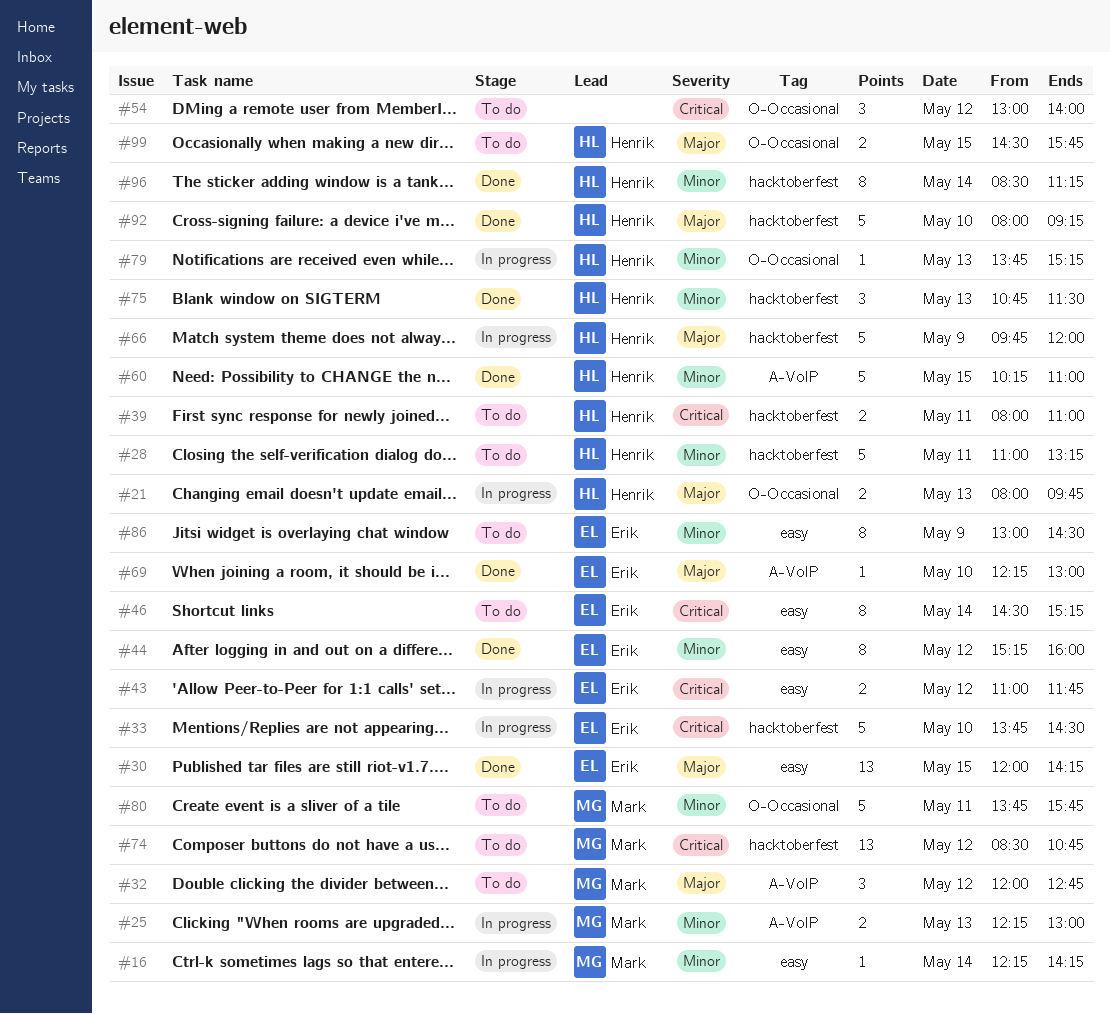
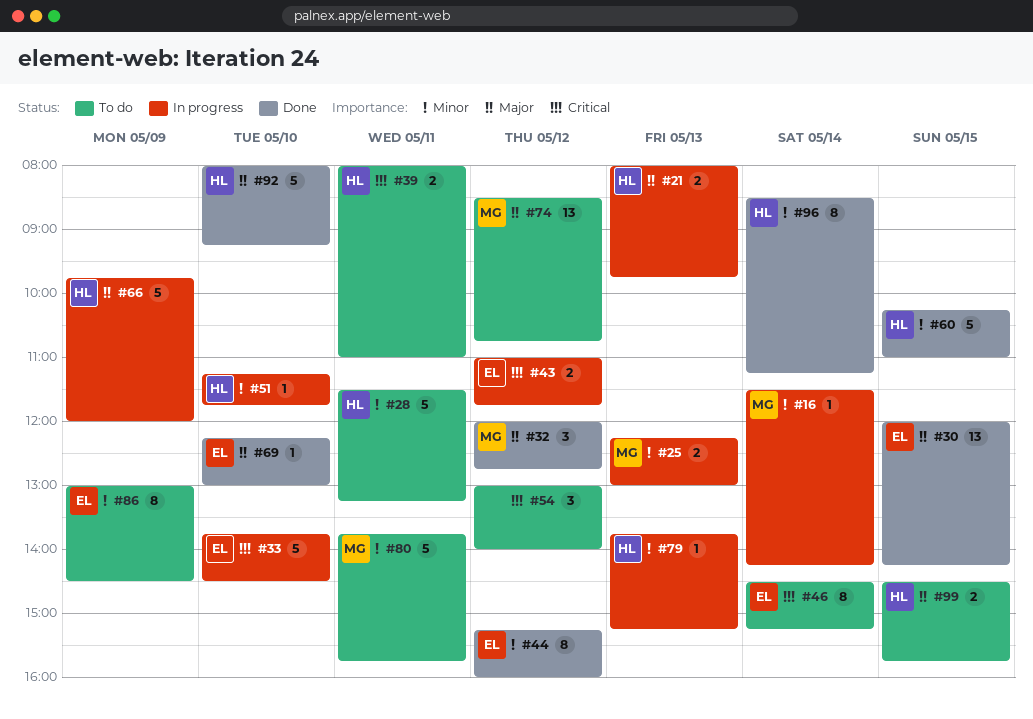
#16, begins: 12:15 -> 11:30
#28, begins: 11:00 -> 11:30
#32, status: To do -> Done
#51: none -> present
#74, priority: Critical -> Major
#75: present -> none

